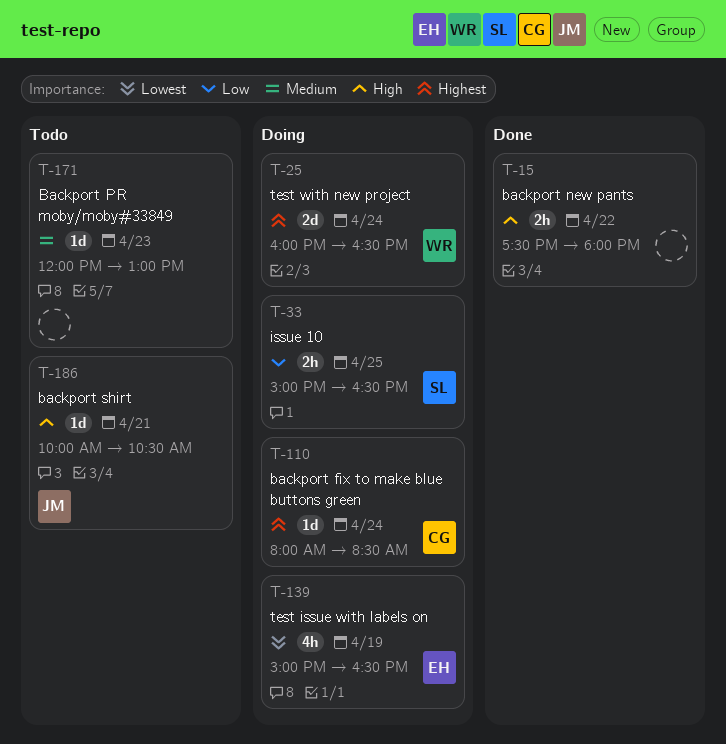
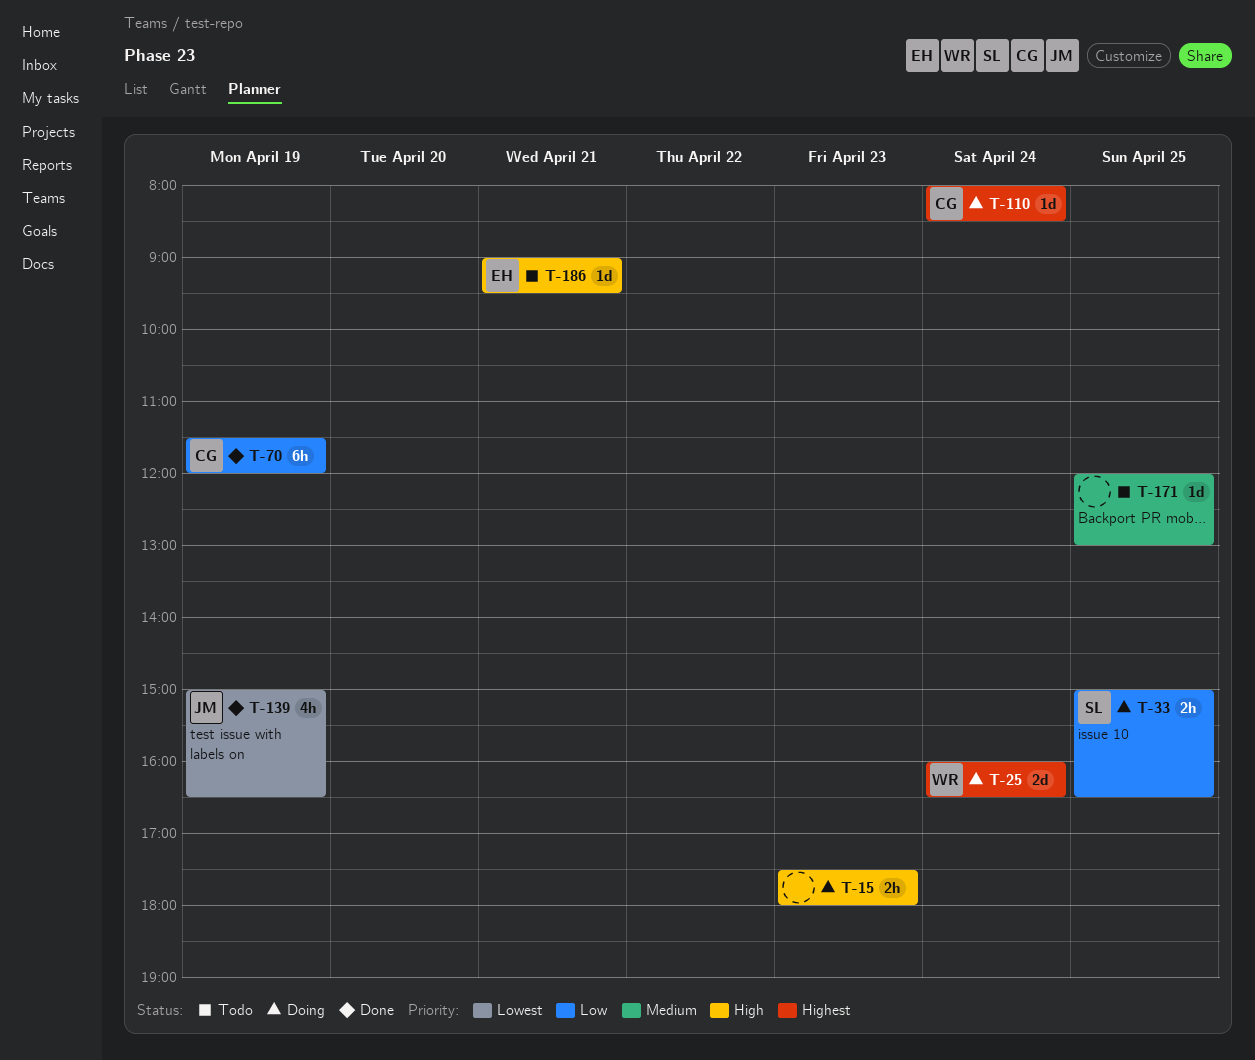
T-15, status: Done -> Doing
T-15, day: Apr 22 -> Apr 23
T-70: none -> present
T-139, status: Doing -> Done
T-139, owner: EH -> JM
T-171, day: Apr 23 -> Apr 25
T-186, owner: JM -> EH
T-186, begins: 10:00 -> 09:00
T-186, ends: 10:30 -> 09:30

